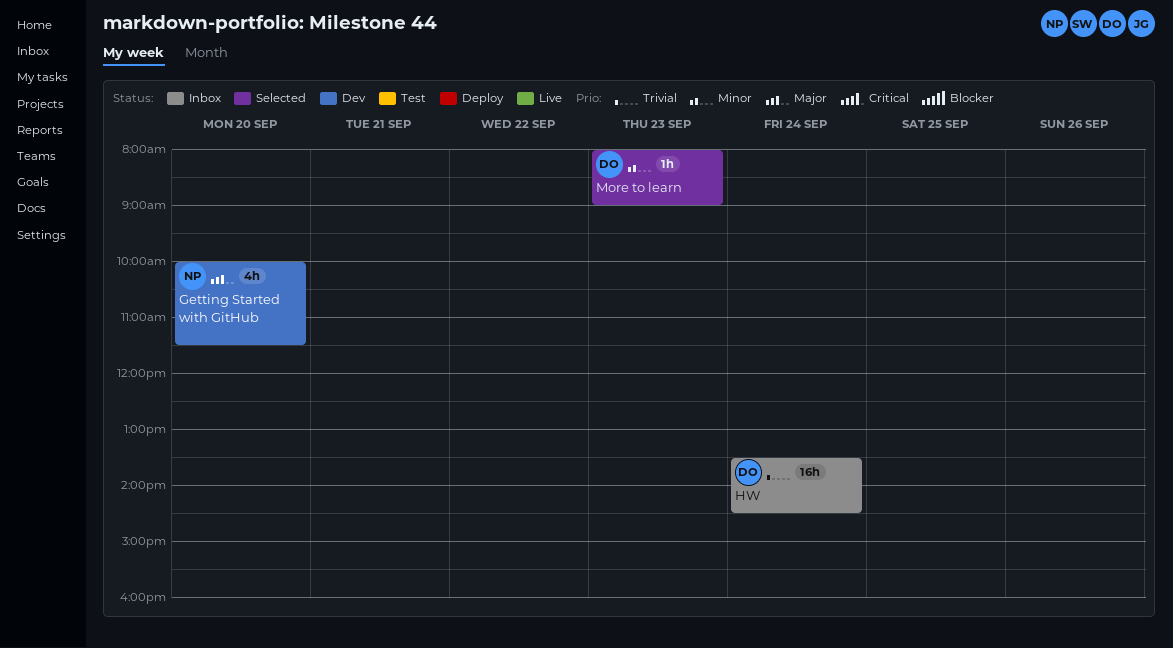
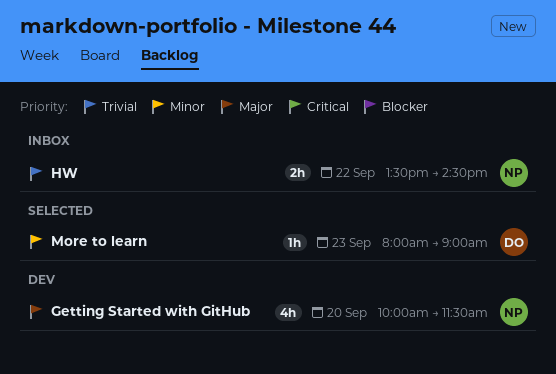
HW, owner: DO -> NP
HW, estimate: 16h -> 2h
HW, day: Sep 24 -> Sep 22

